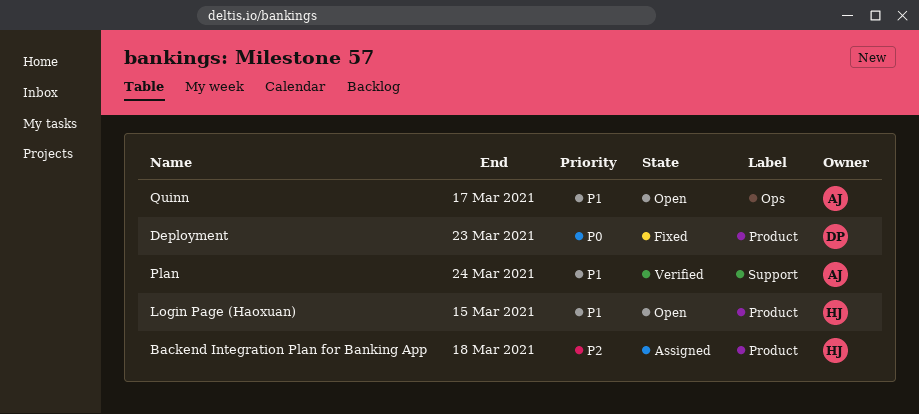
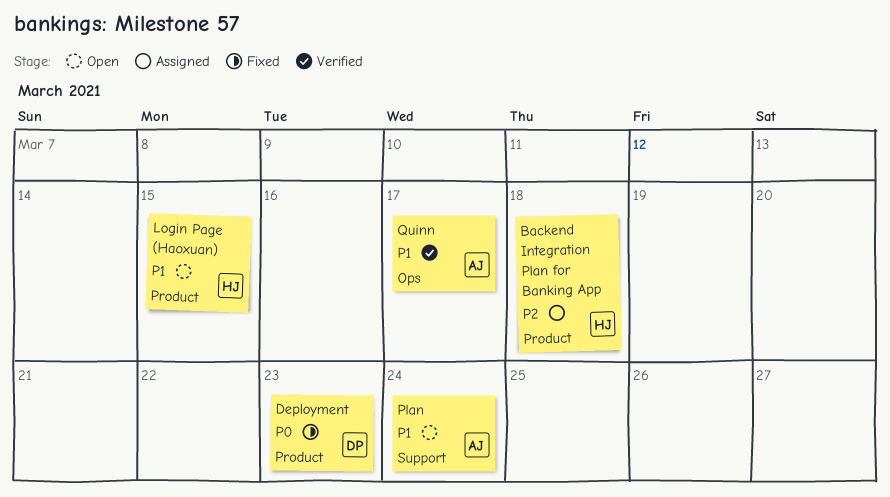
Plan, status: Verified -> Open
Quinn, status: Open -> Verified

